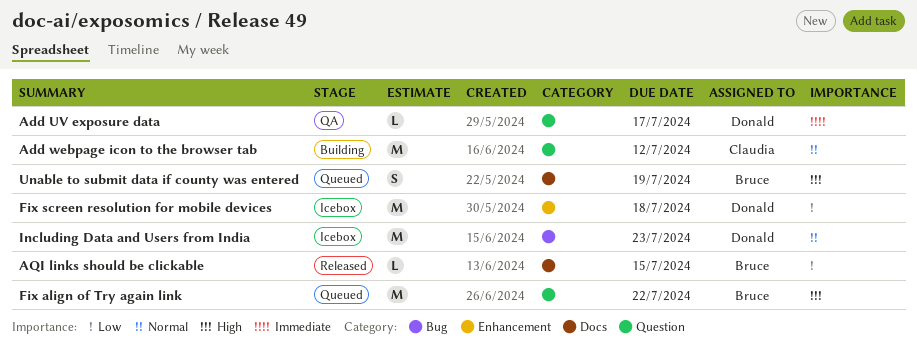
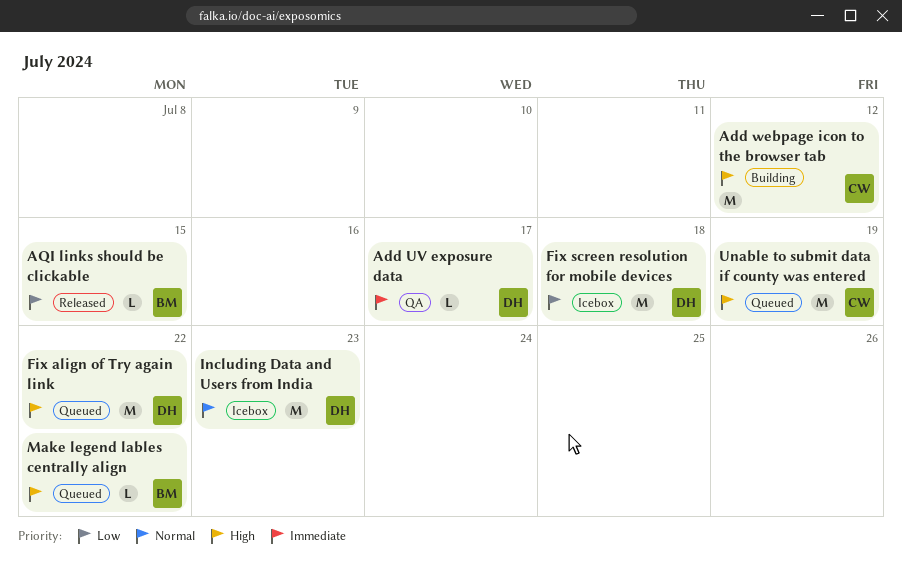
Add webpage icon to the browser tab, priority: Normal -> High
Fix align of Try again link, owner: Bruce -> Donald
Make legend lables centrally align: none -> present
Unable to submit data if county was entered, owner: Bruce -> Claudia
Unable to submit data if county was entered, estimate: S -> M

